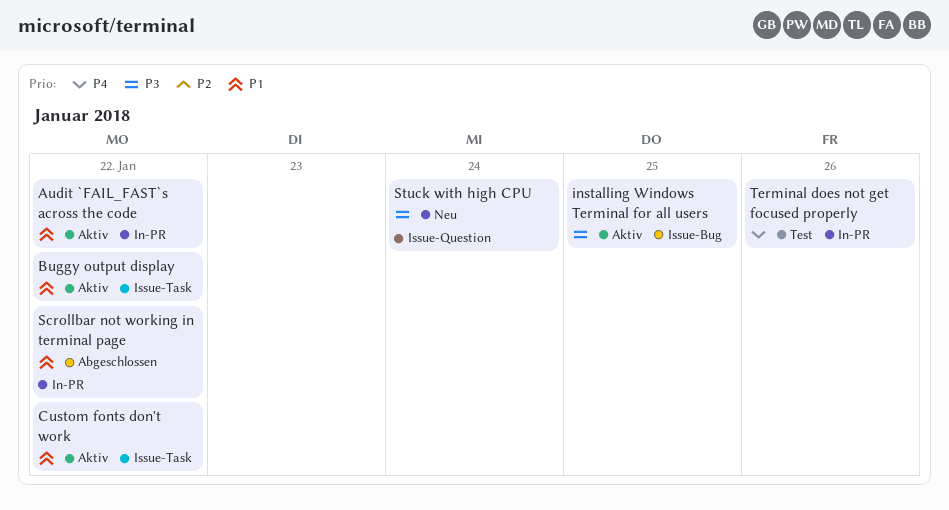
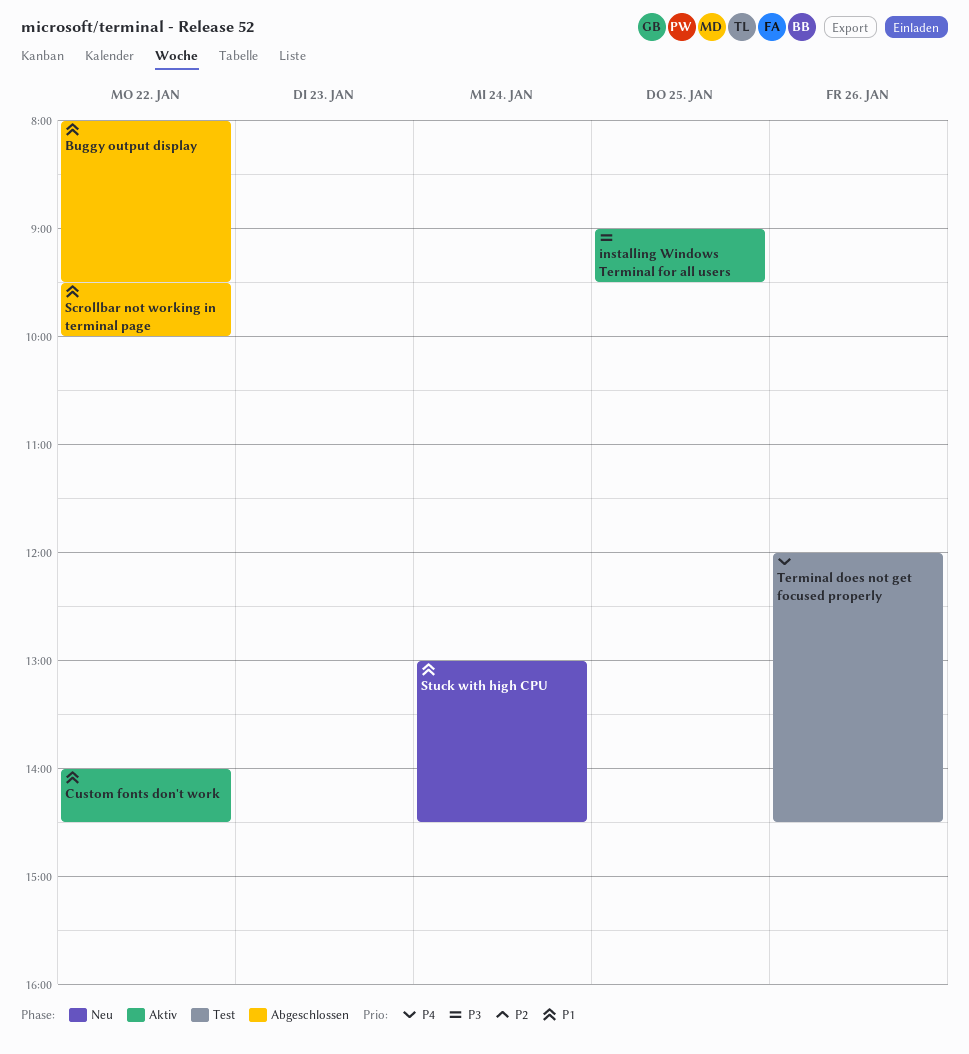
Audit `FAIL_FAST`s across the code: present -> none
Buggy output display, status: Aktiv -> Abgeschlossen
Stuck with high CPU, priority: P3 -> P1

